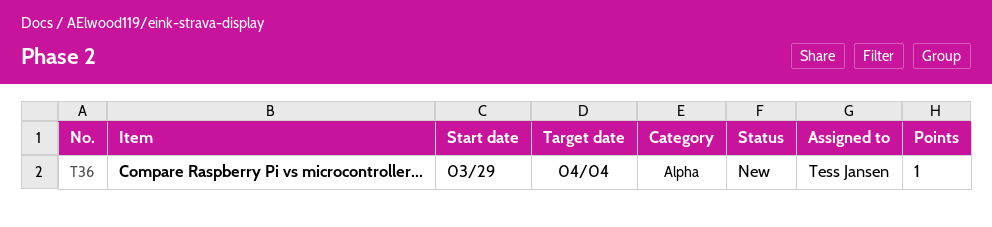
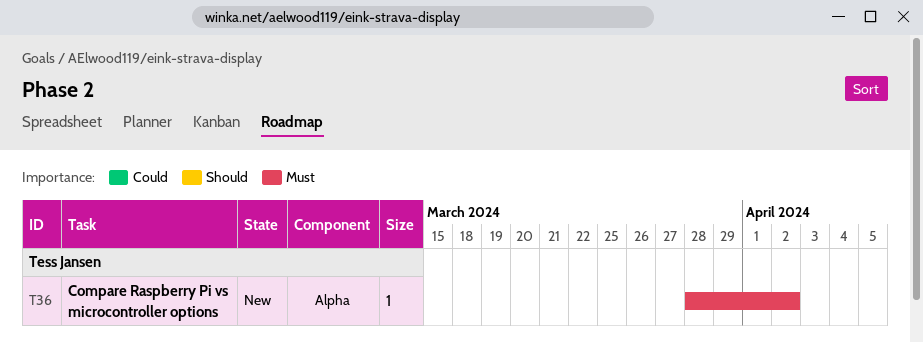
T36, start: Mar 29 -> Mar 28
T36, due: Apr 4 -> Apr 2

